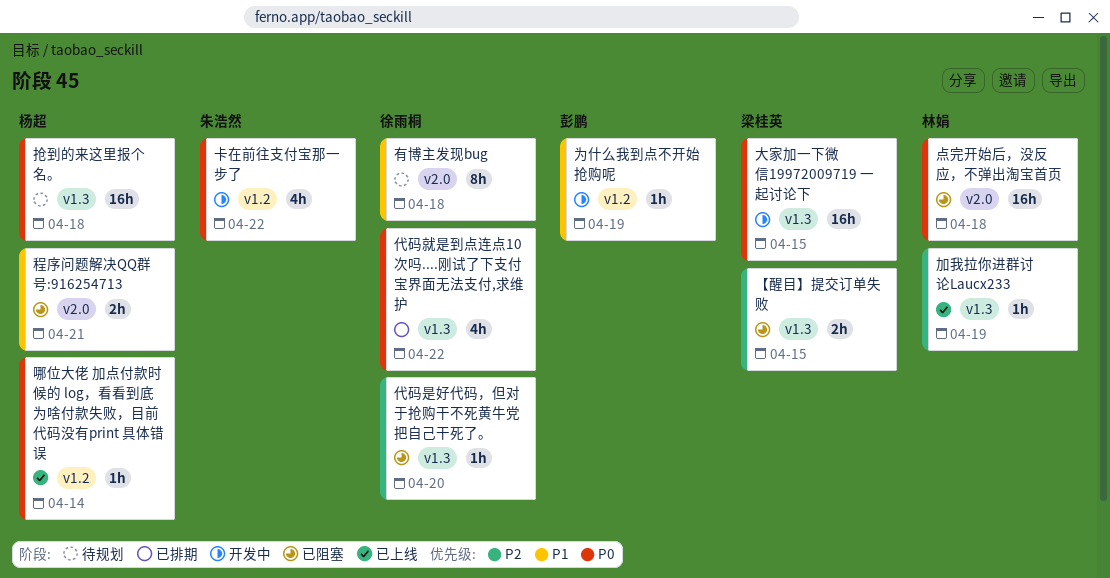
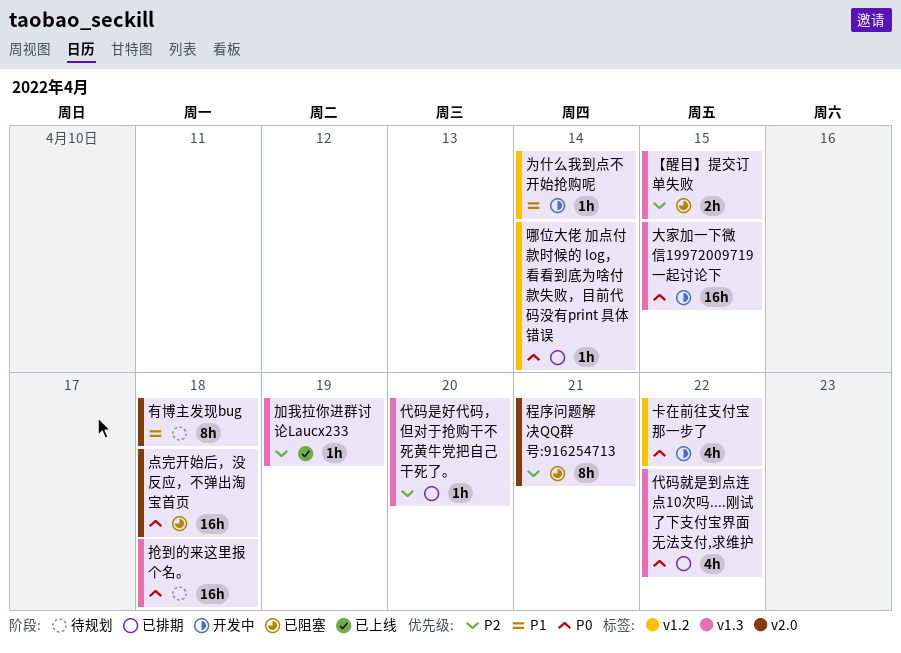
为什么我到点不开始抢购呢, due: Apr 19 -> Apr 14
代码是好代码，但对于抢购干不死黄牛党把自己干死了。, status: 已阻塞 -> 已排期
哪位大佬 加点付款时候的 log，看看到底为啥付款失败，目前代码没有print 具体错误, status: 已上线 -> 已排期
程序问题解决QQ群号:916254713, priority: P1 -> P2
程序问题解决QQ群号:916254713, estimate: 2h -> 8h

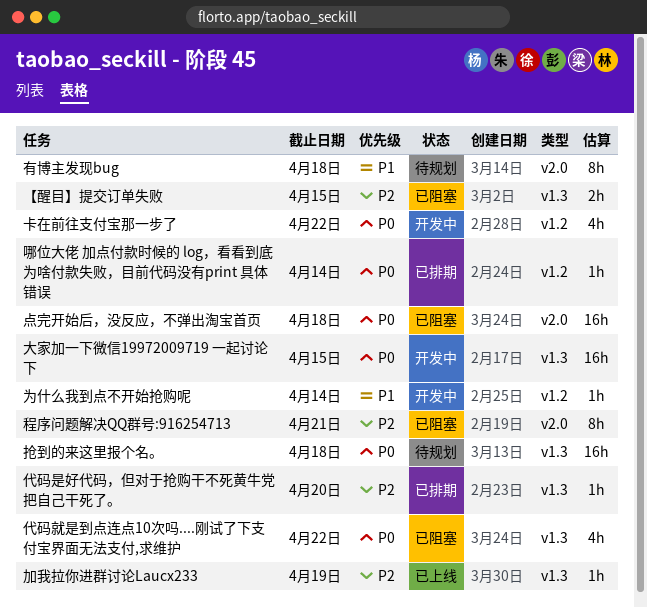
代码就是到点连点10次吗....刚试了下支付宝界面无法支付,求维护, status: 已排期 -> 已阻塞

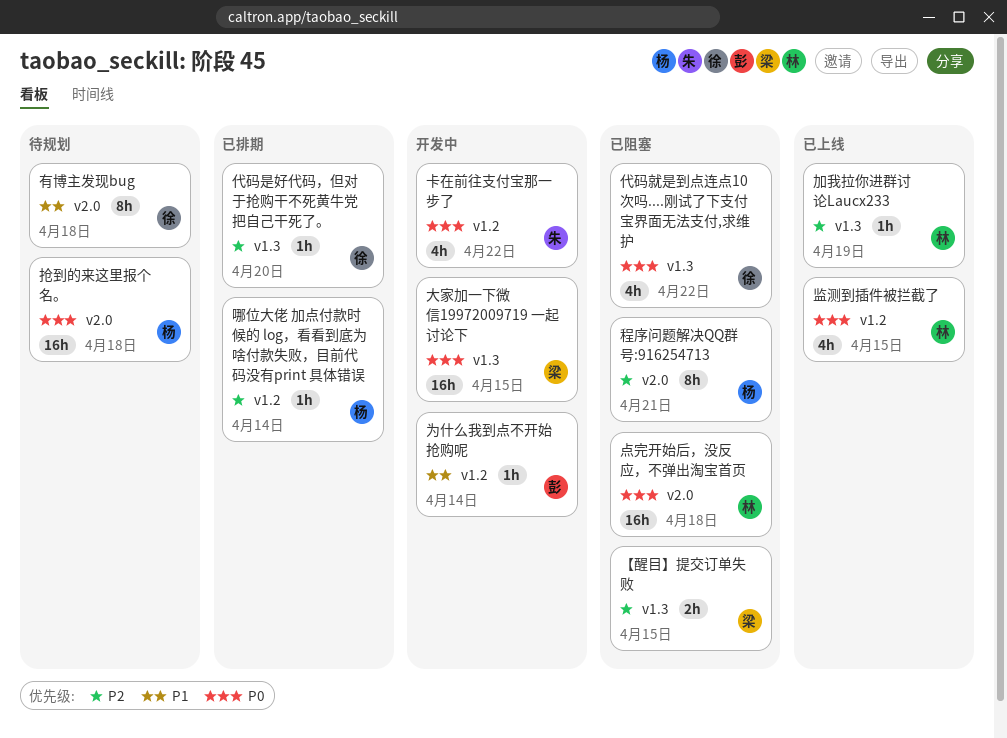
哪位大佬 加点付款时候的 log，看看到底为啥付款失败，目前代码没有print 具体错误, priority: P0 -> P2
抢到的来这里报个名。, label: v1.3 -> v2.0
监测到插件被拦截了: none -> present

